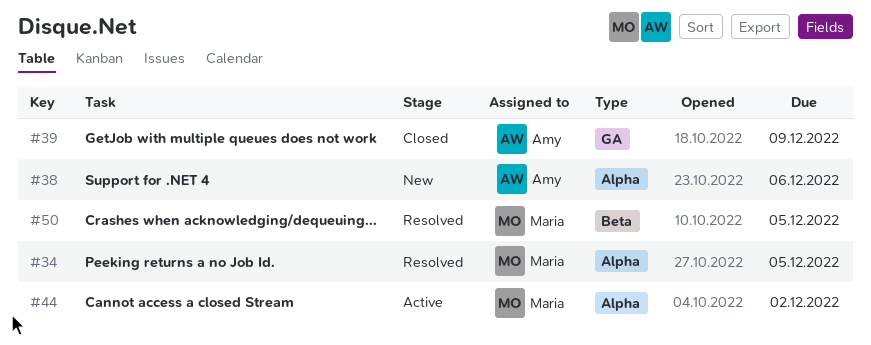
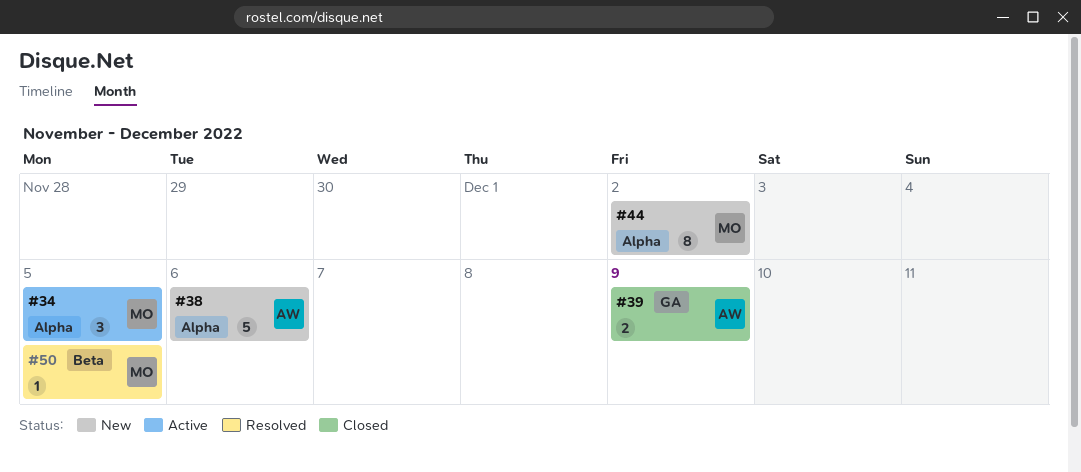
#34, status: Resolved -> Active
#44, status: Active -> New

